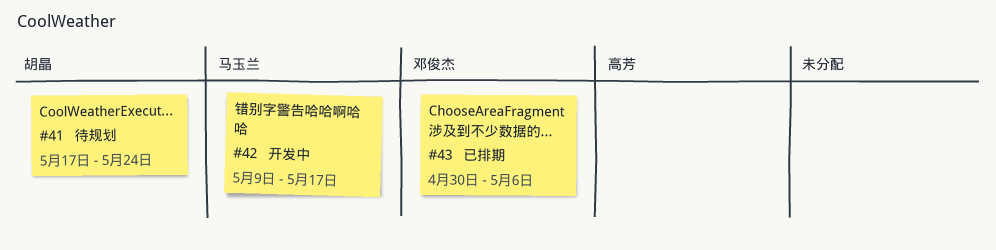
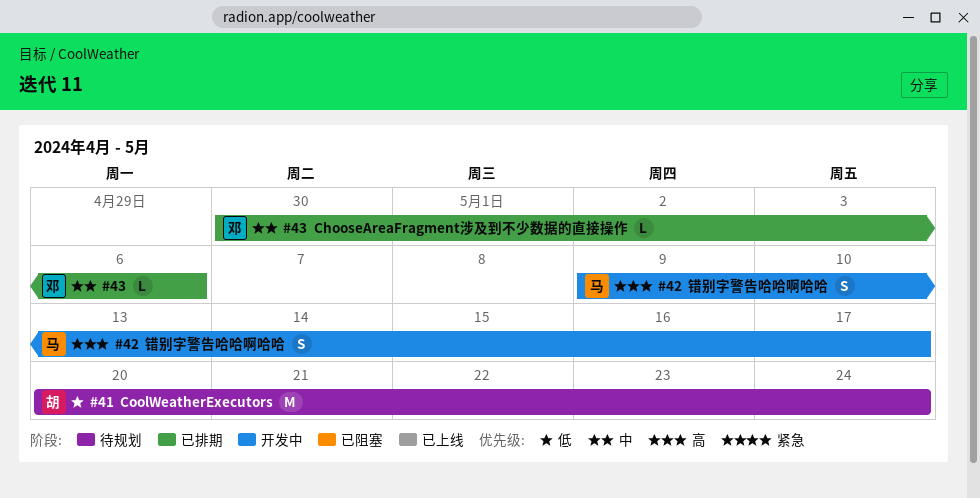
#41, start: May 17 -> May 20

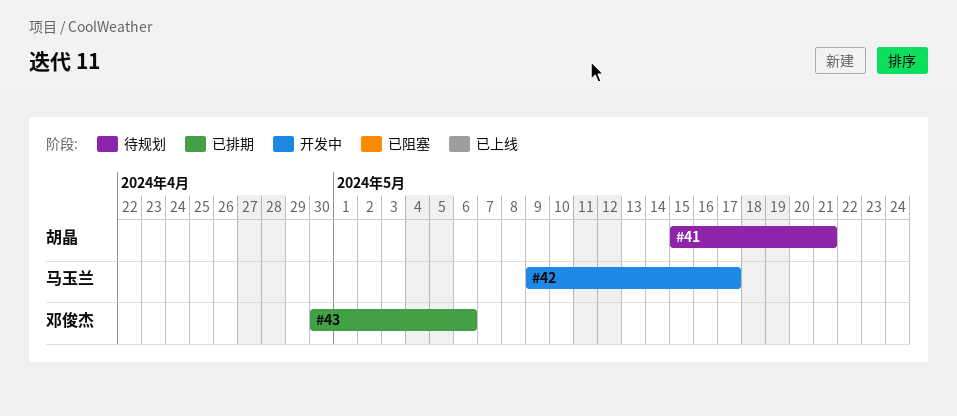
#41, start: May 20 -> May 15
#41, due: May 24 -> May 21

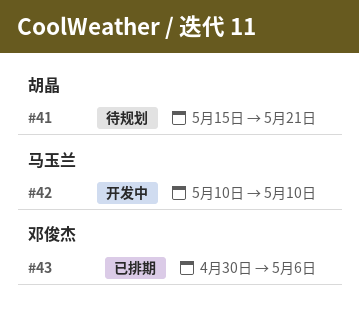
#42, start: May 9 -> May 10
#42, due: May 17 -> May 10

